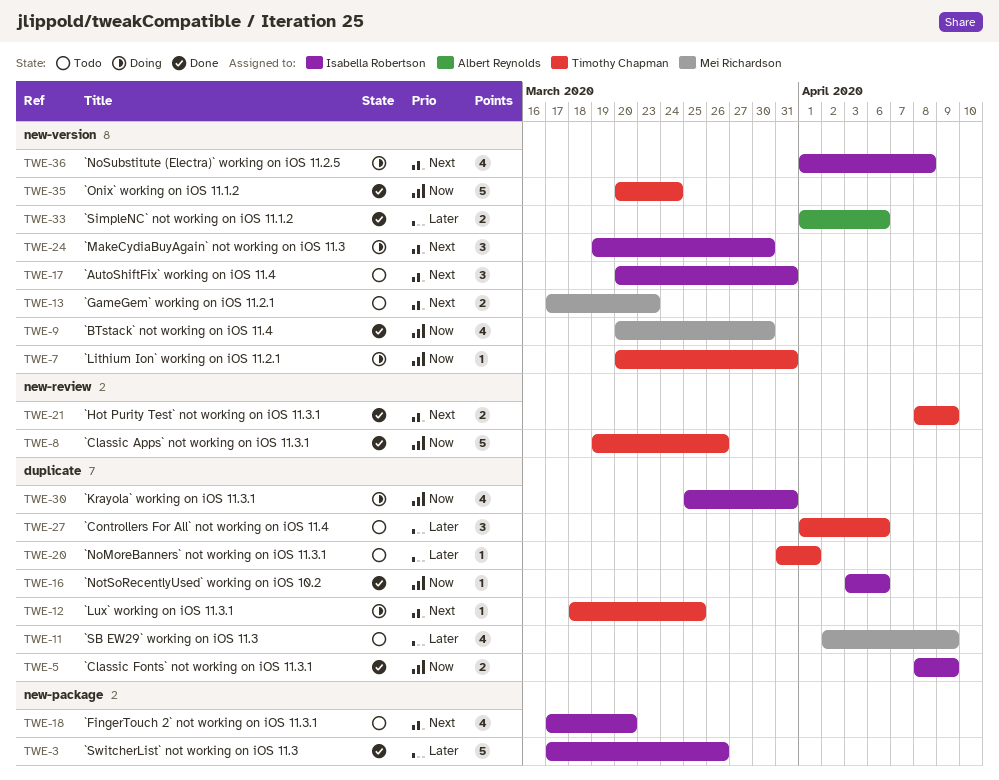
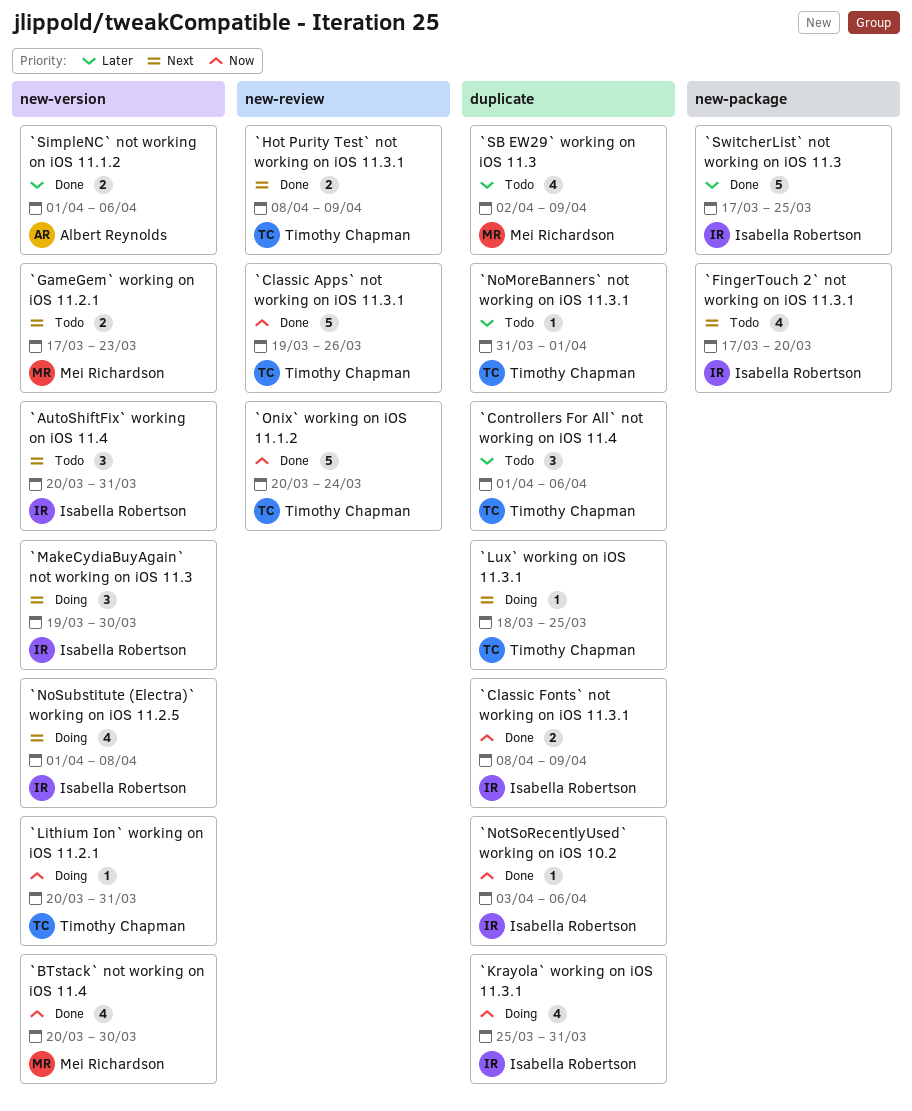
`Onix` working on iOS 11.1.2, label: new-version -> new-review
`SwitcherList` not working on iOS 11.3, due: Mar 26 -> Mar 25

